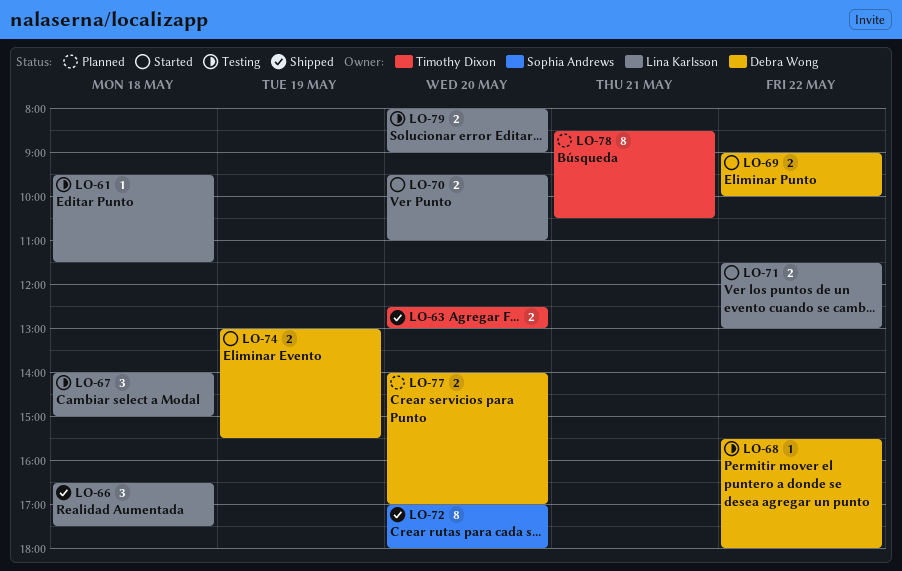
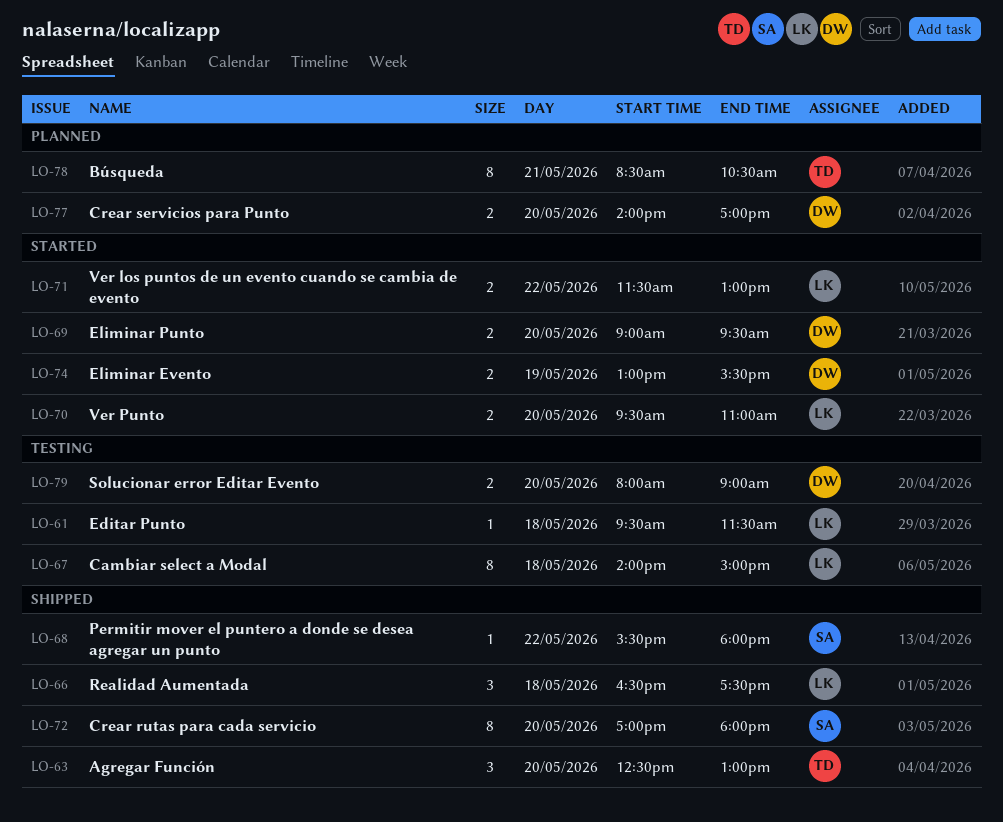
LO-63, estimate: 2 -> 3
LO-67, estimate: 3 -> 8
LO-68, status: Testing -> Shipped
LO-68, owner: Debra Wong -> Sophia Andrews
LO-69, day: May 22 -> May 20
LO-69, ends: 10:00 -> 09:30
LO-79, owner: Lina Karlsson -> Debra Wong

